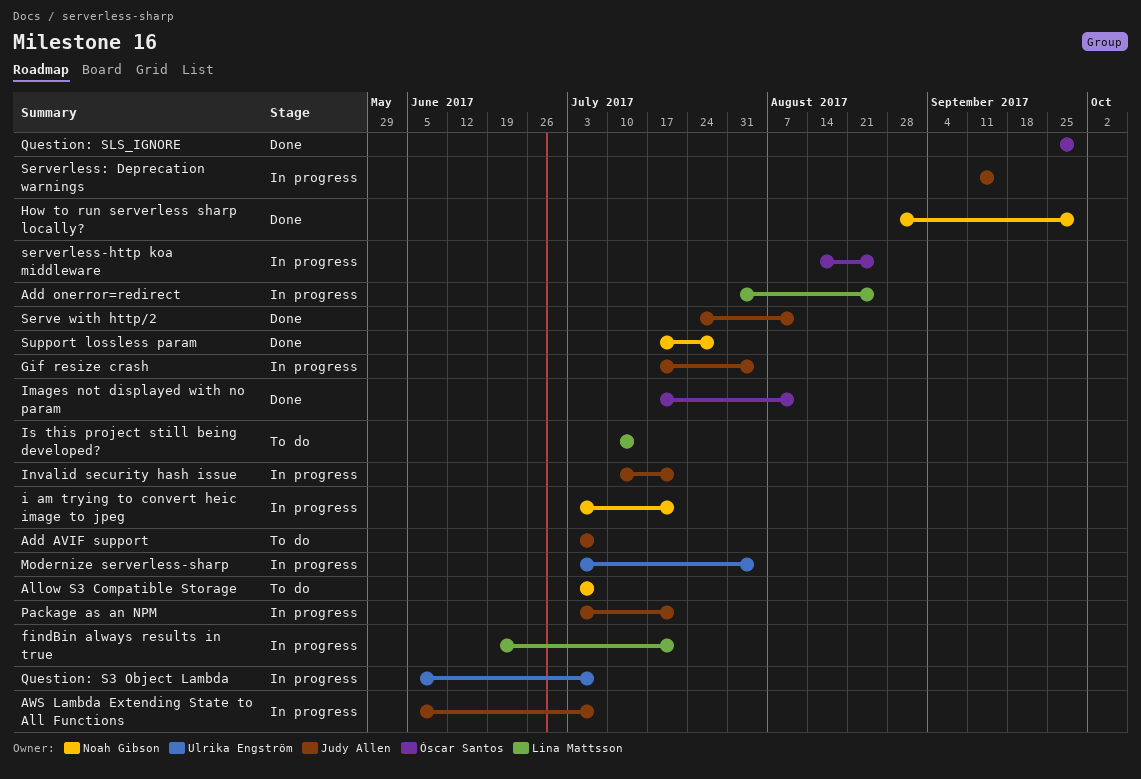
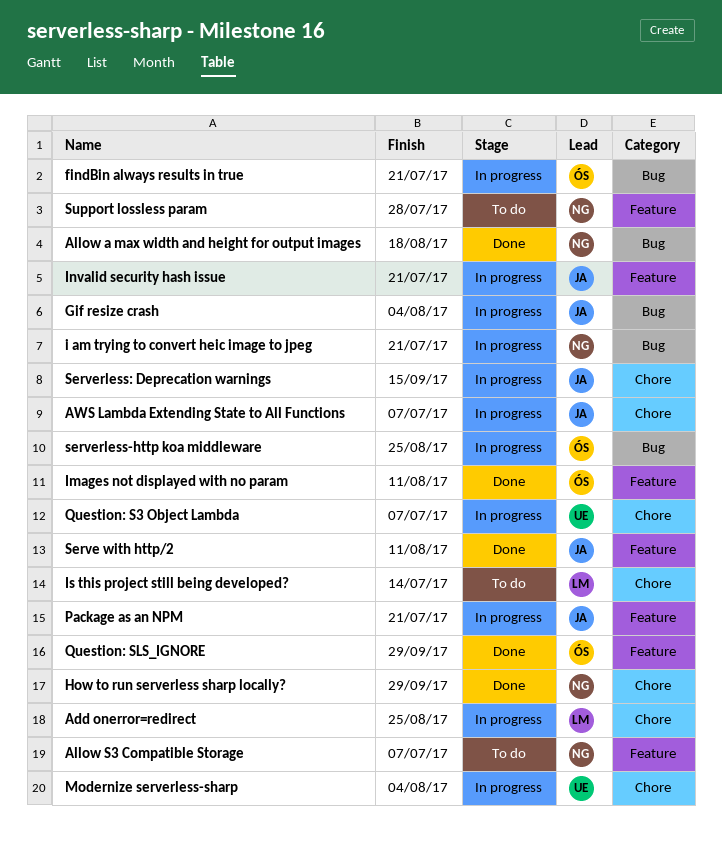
Add AVIF support: present -> none
Allow a max width and height for output images: none -> present
findBin always results in true, owner: Lina Mattsson -> Óscar Santos
Support lossless param, status: Done -> To do

